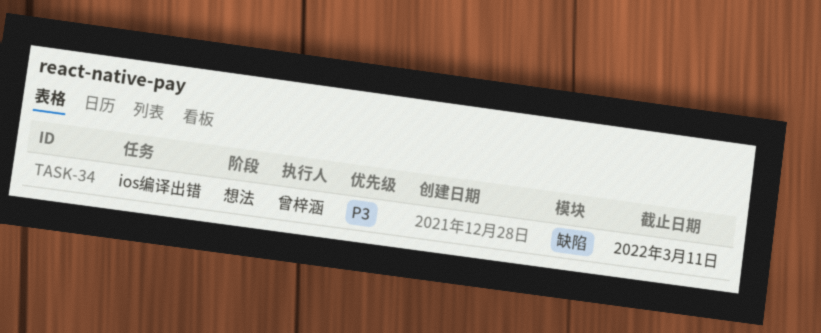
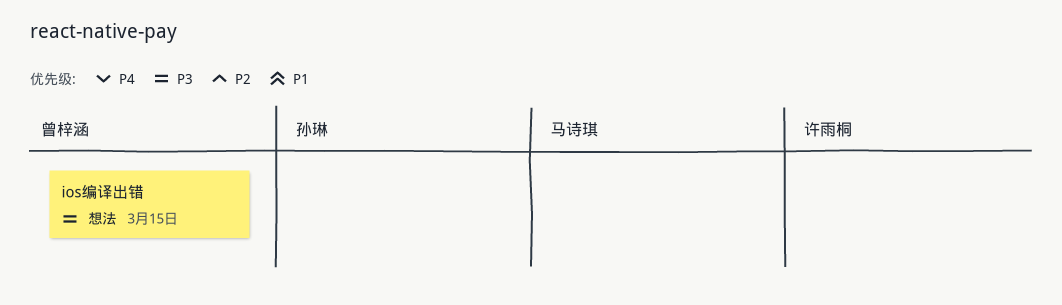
ios编译出错, due: Mar 11 -> Mar 15

